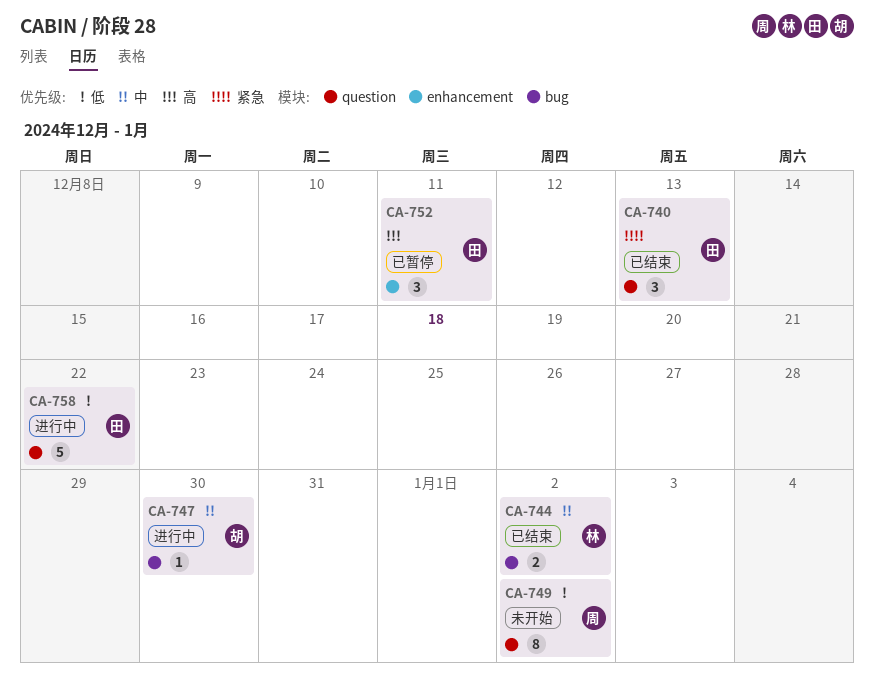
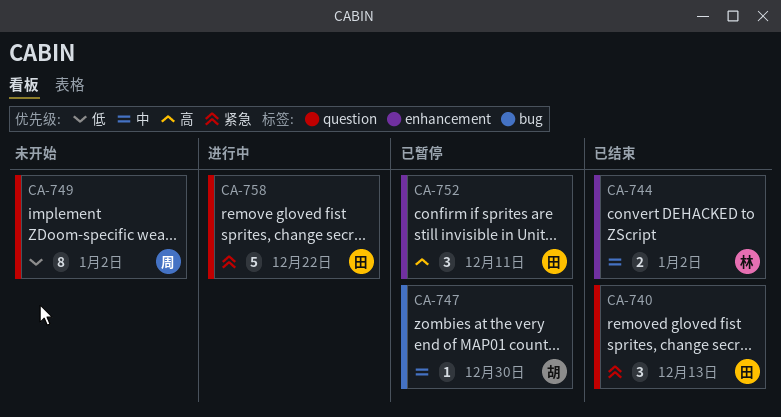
CA-744, label: bug -> enhancement
CA-747, status: 进行中 -> 已暂停
CA-758, priority: 低 -> 紧急

